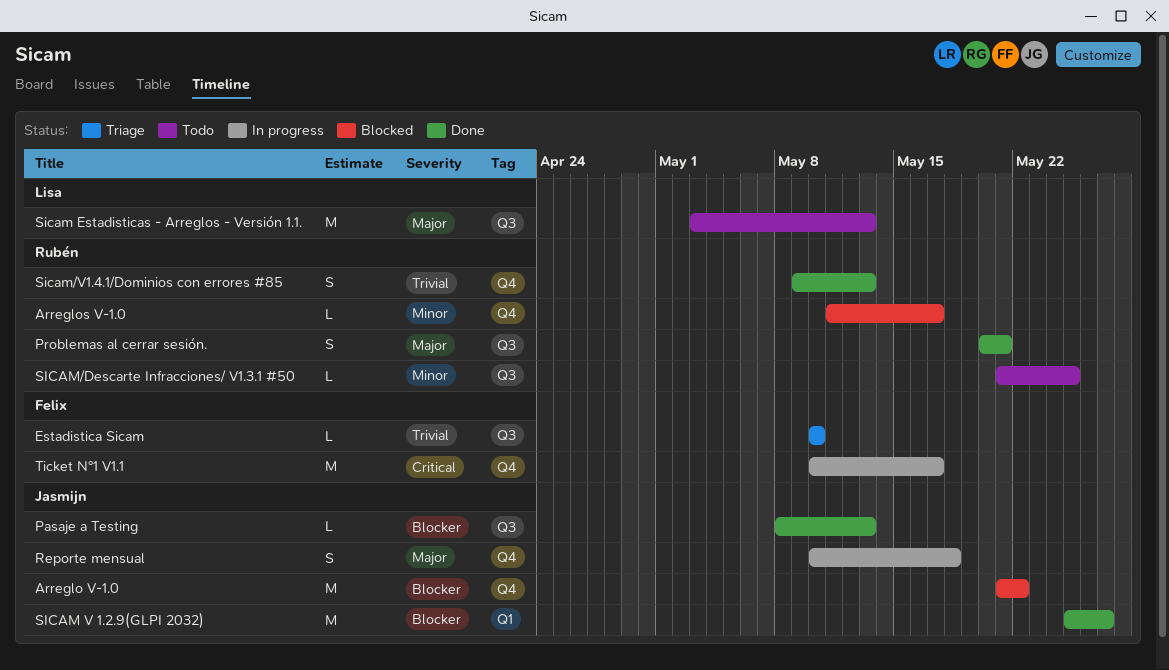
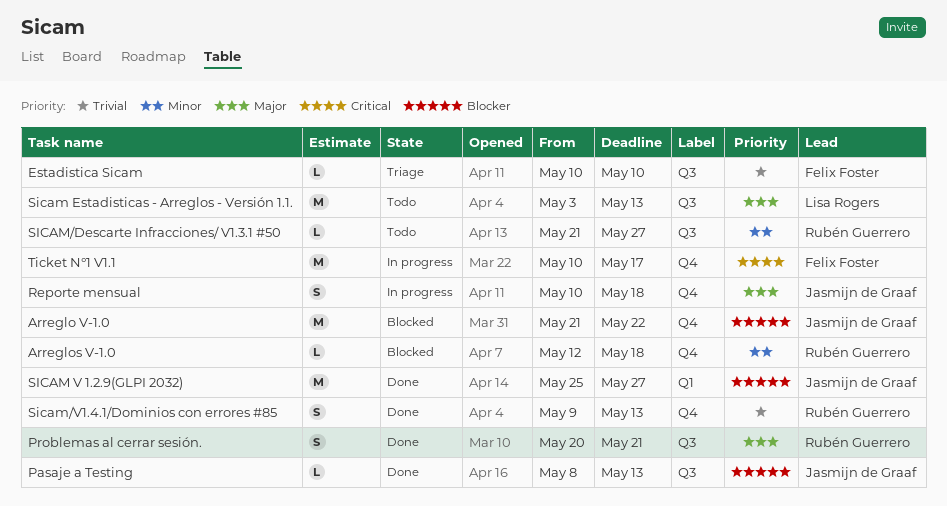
Arreglos V-1.0, start: May 11 -> May 12
Arreglos V-1.0, due: May 17 -> May 18
SICAM/Descarte Infracciones/ V1.3.1 #50, due: May 25 -> May 27

